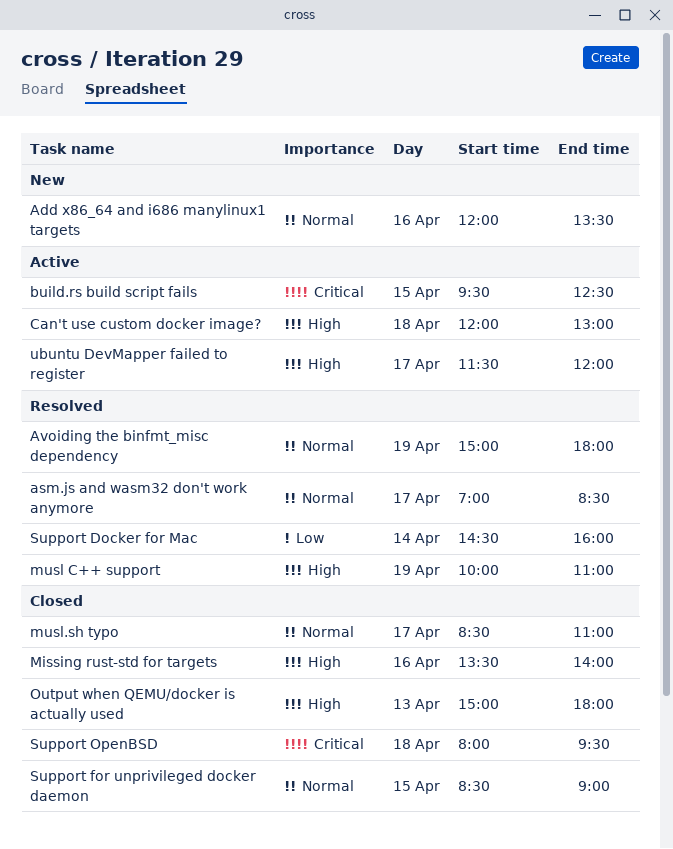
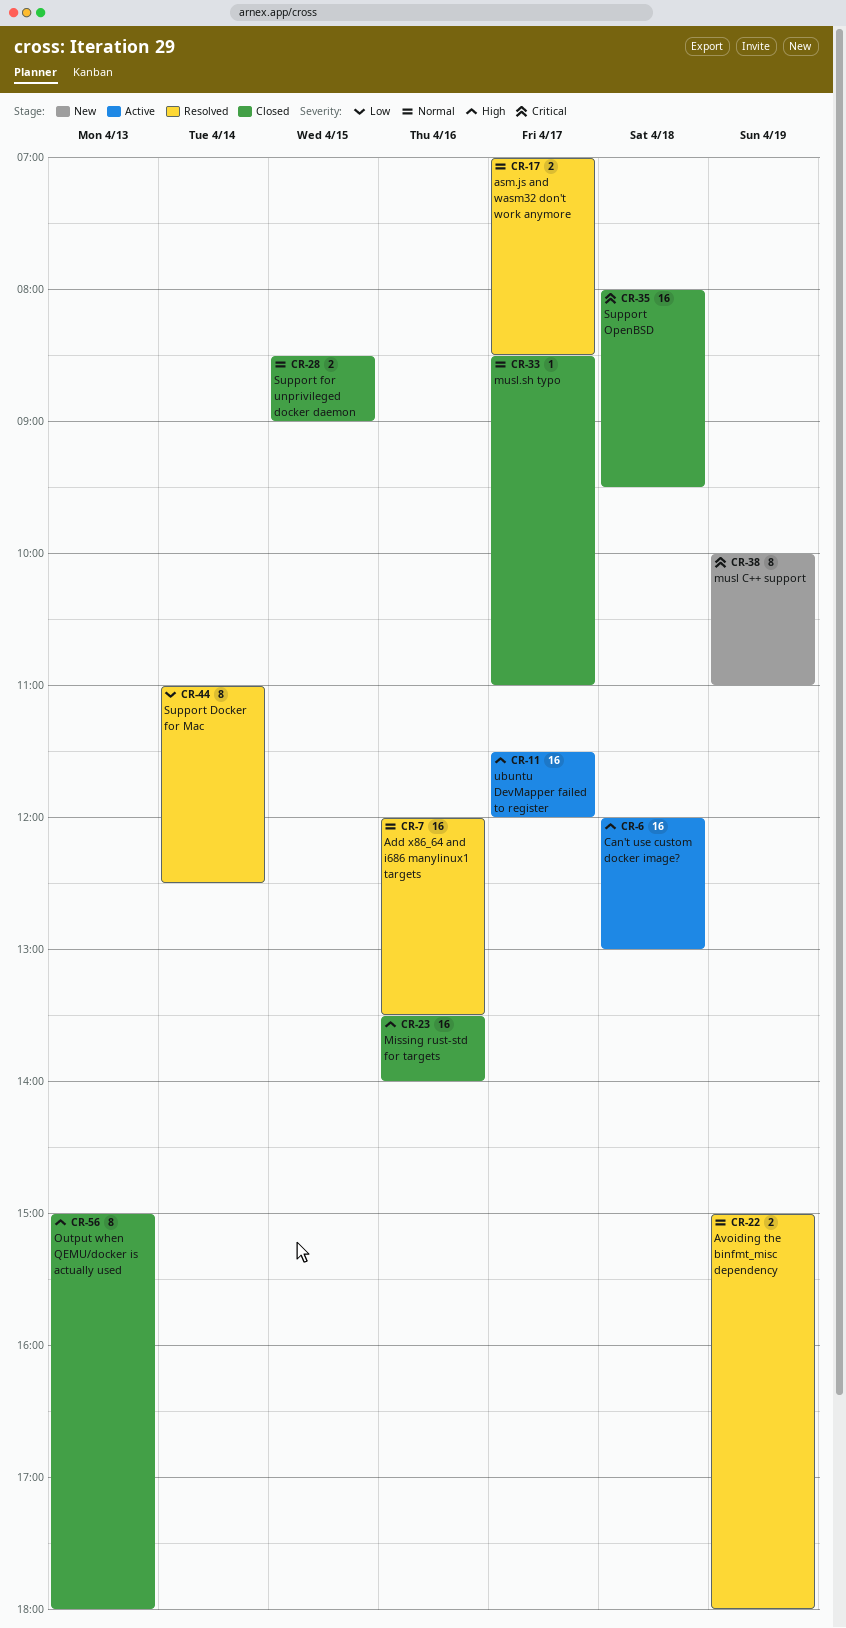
Add x86_64 and i686 manylinux1 targets, status: New -> Resolved
build.rs build script fails: present -> none
musl C++ support, status: Resolved -> New
musl C++ support, priority: High -> Critical
Support Docker for Mac, begins: 14:30 -> 11:00
Support Docker for Mac, ends: 16:00 -> 12:30

